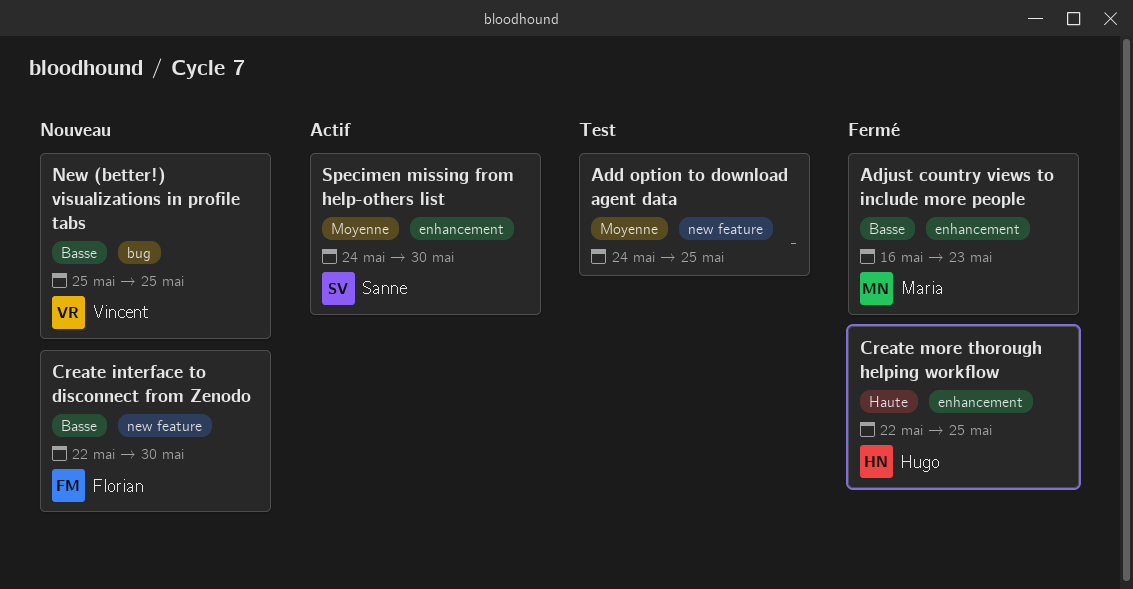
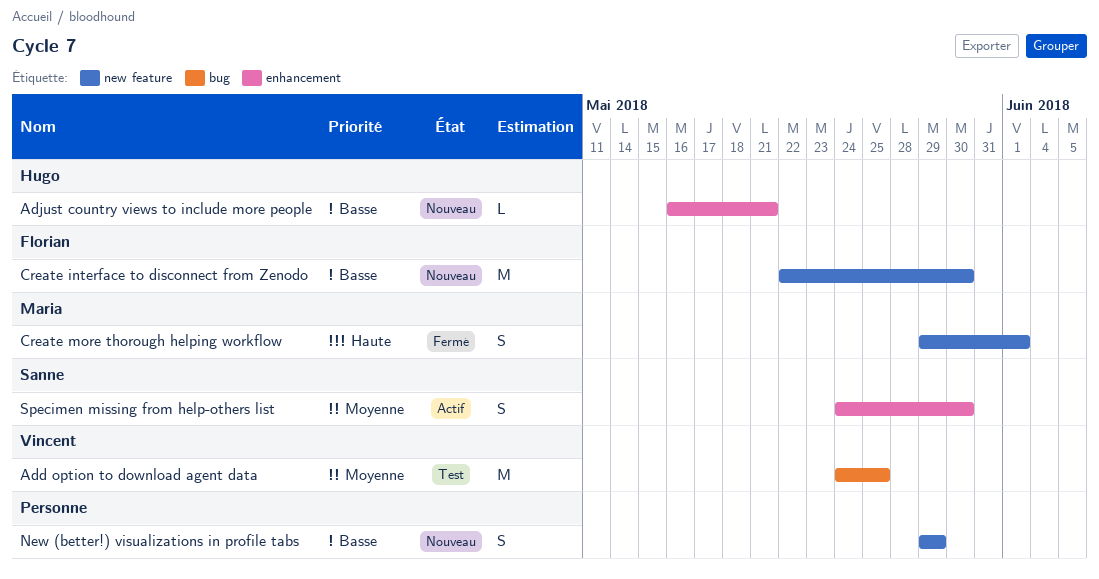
Add option to download agent data, owner: none -> Vincent
Add option to download agent data, label: new feature -> bug
Adjust country views to include more people, status: Fermé -> Nouveau
Adjust country views to include more people, owner: Maria -> Hugo
Adjust country views to include more people, due: May 23 -> May 21
Create more thorough helping workflow, owner: Hugo -> Maria
Create more thorough helping workflow, label: enhancement -> new feature
Create more thorough helping workflow, start: May 22 -> May 29
Create more thorough helping workflow, due: May 25 -> Jun 1
New (better!) visualizations in profile tabs, owner: Vincent -> none
New (better!) visualizations in profile tabs, label: bug -> new feature
New (better!) visualizations in profile tabs, start: May 25 -> May 29
New (better!) visualizations in profile tabs, due: May 25 -> May 29

